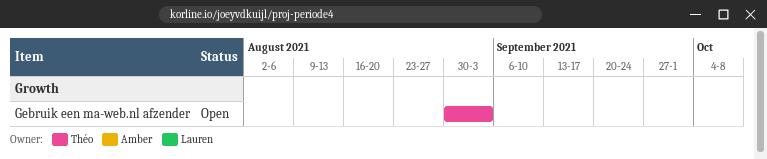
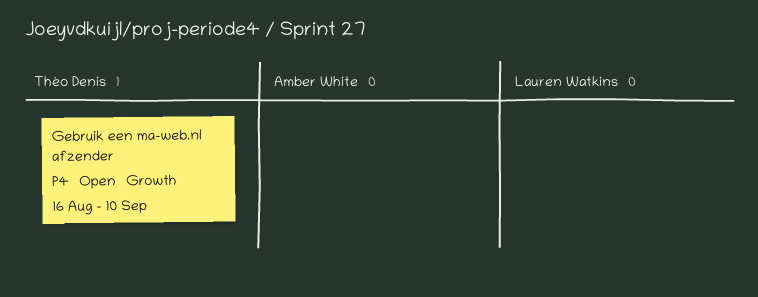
Gebruik een ma-web.nl afzender, start: Aug 30 -> Aug 16
Gebruik een ma-web.nl afzender, due: Sep 3 -> Sep 10

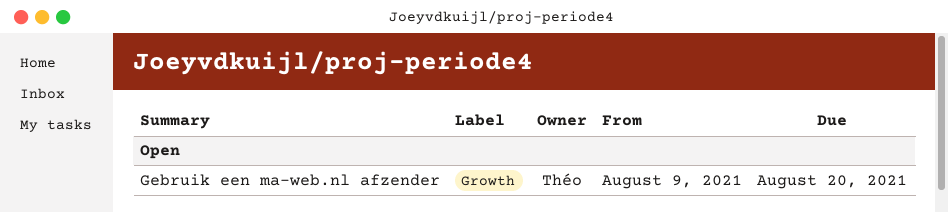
Gebruik een ma-web.nl afzender, start: Aug 16 -> Aug 9
Gebruik een ma-web.nl afzender, due: Sep 10 -> Aug 20

